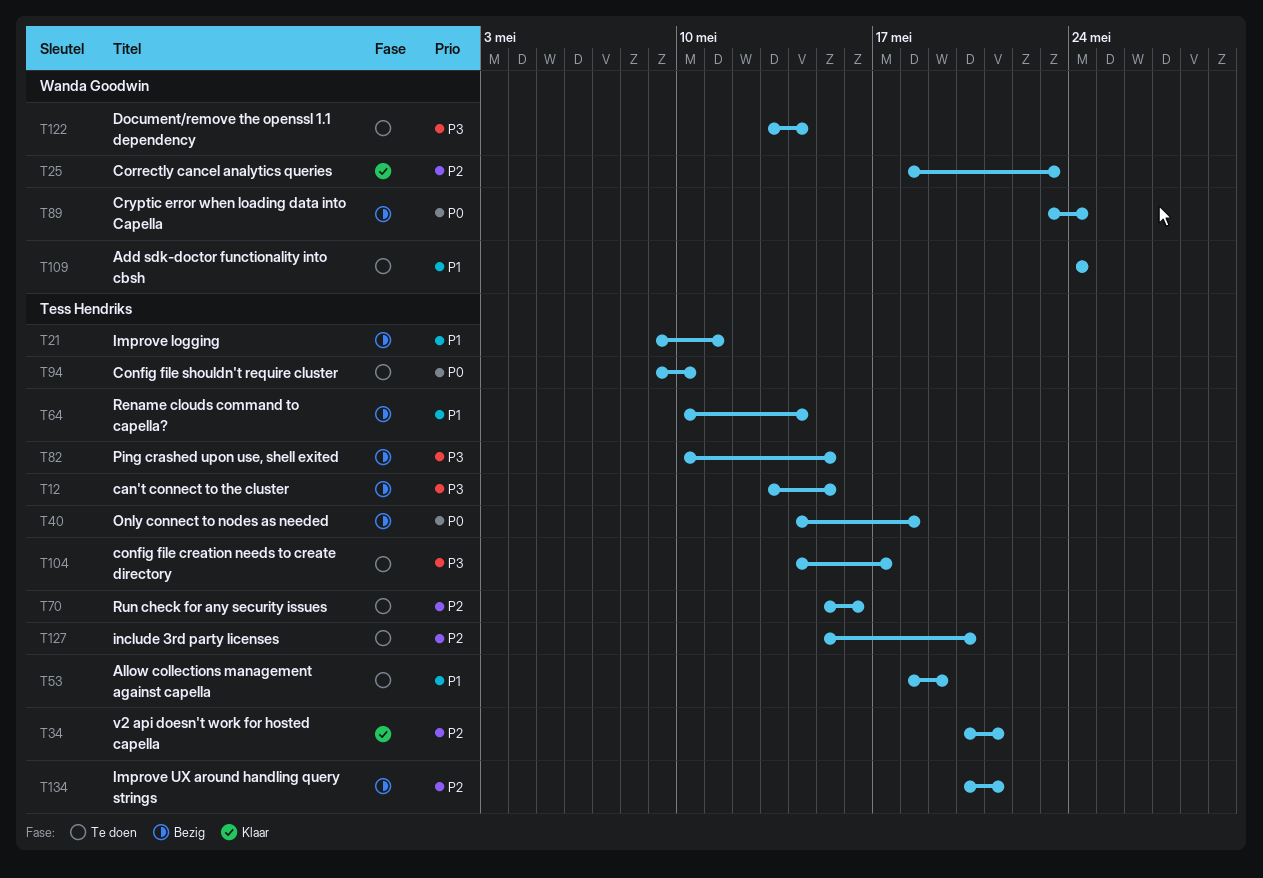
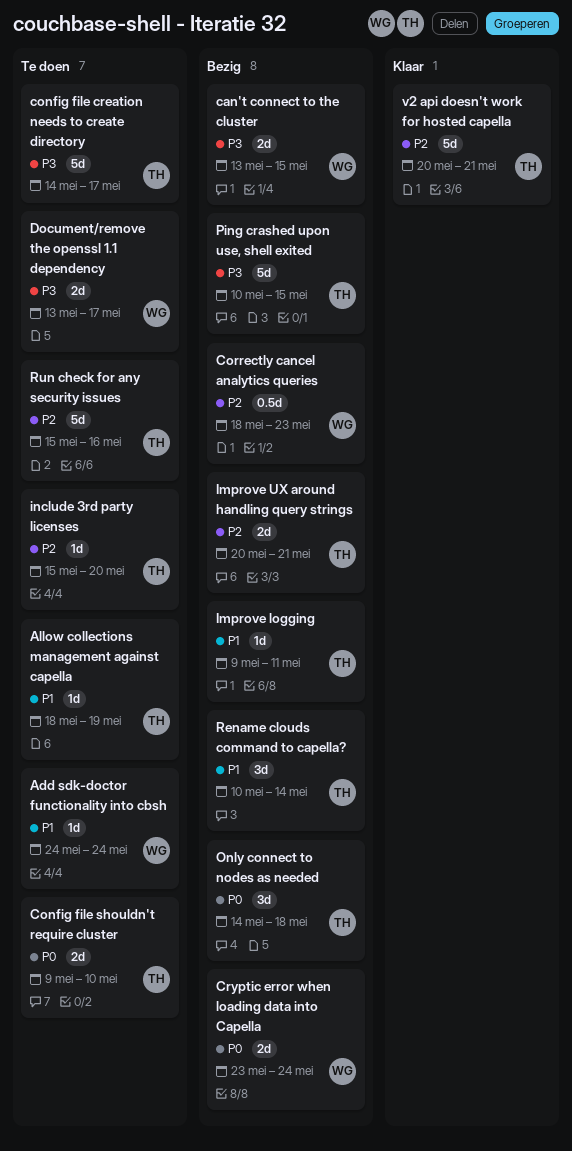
can't connect to the cluster, owner: Tess Hendriks -> Wanda Goodwin
Correctly cancel analytics queries, status: Klaar -> Bezig
Document/remove the openssl 1.1 dependency, due: May 14 -> May 17

